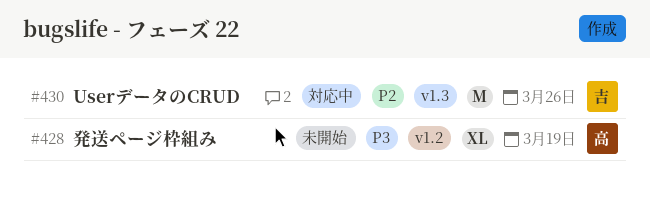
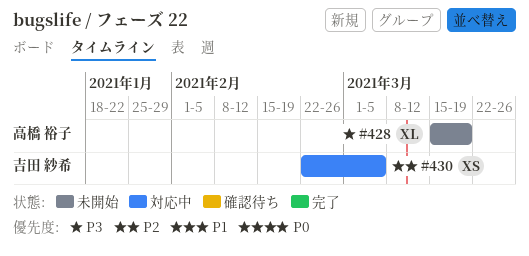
#430, estimate: M -> XS
#430, due: Mar 26 -> Mar 5

